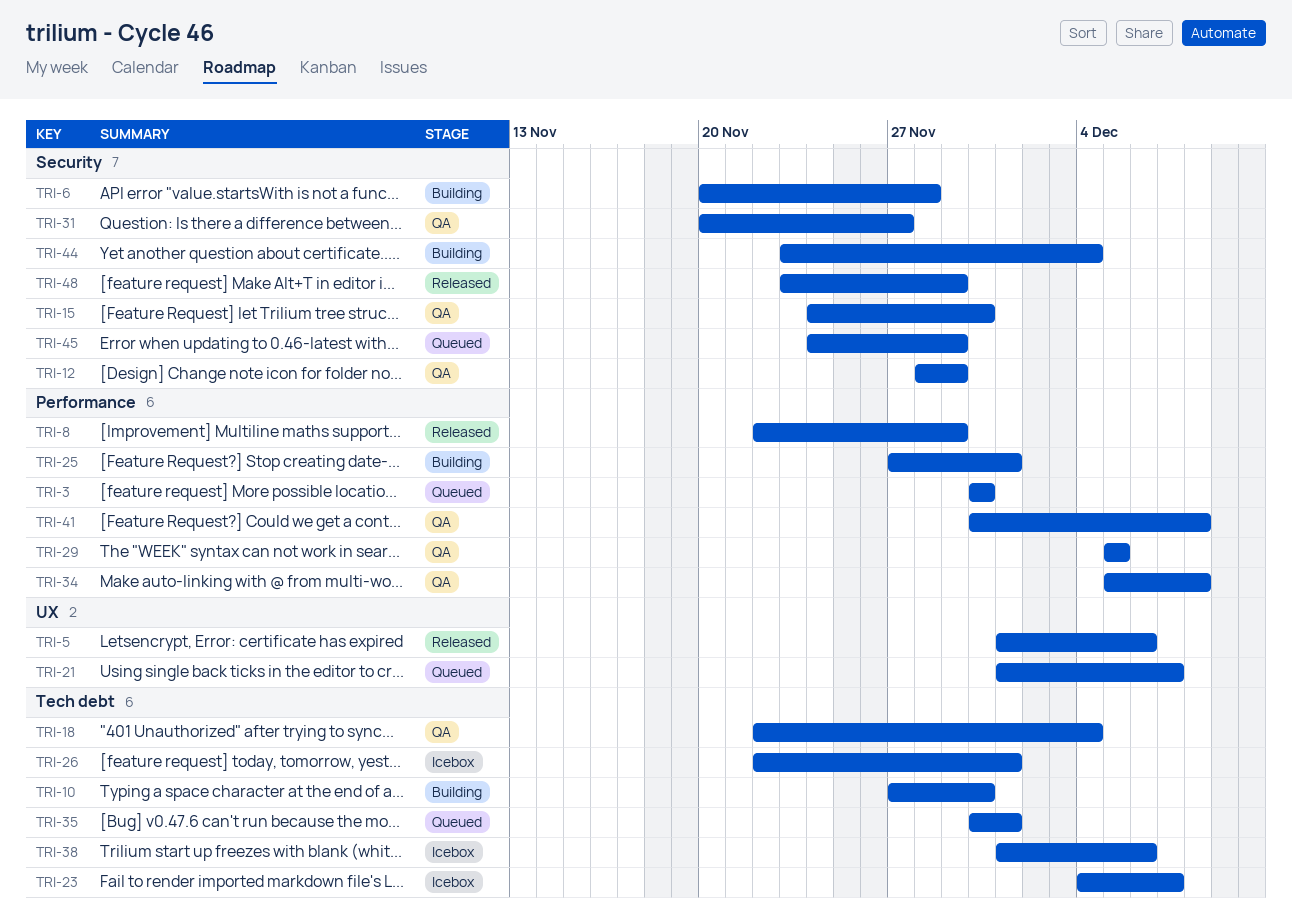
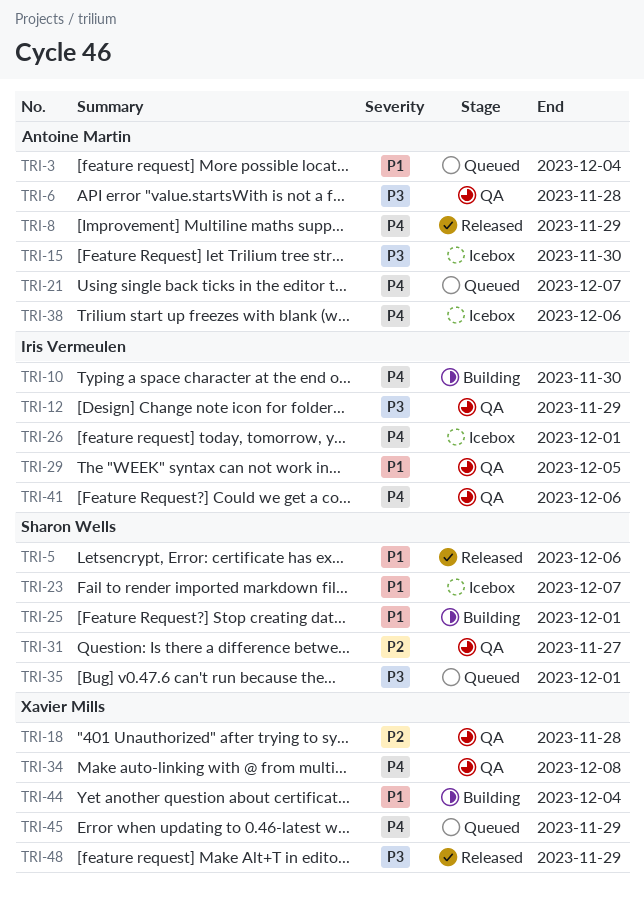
TRI-3, due: Nov 30 -> Dec 4
TRI-6, status: Building -> QA
TRI-15, status: QA -> Icebox
TRI-18, due: Dec 4 -> Nov 28
TRI-41, due: Dec 8 -> Dec 6

